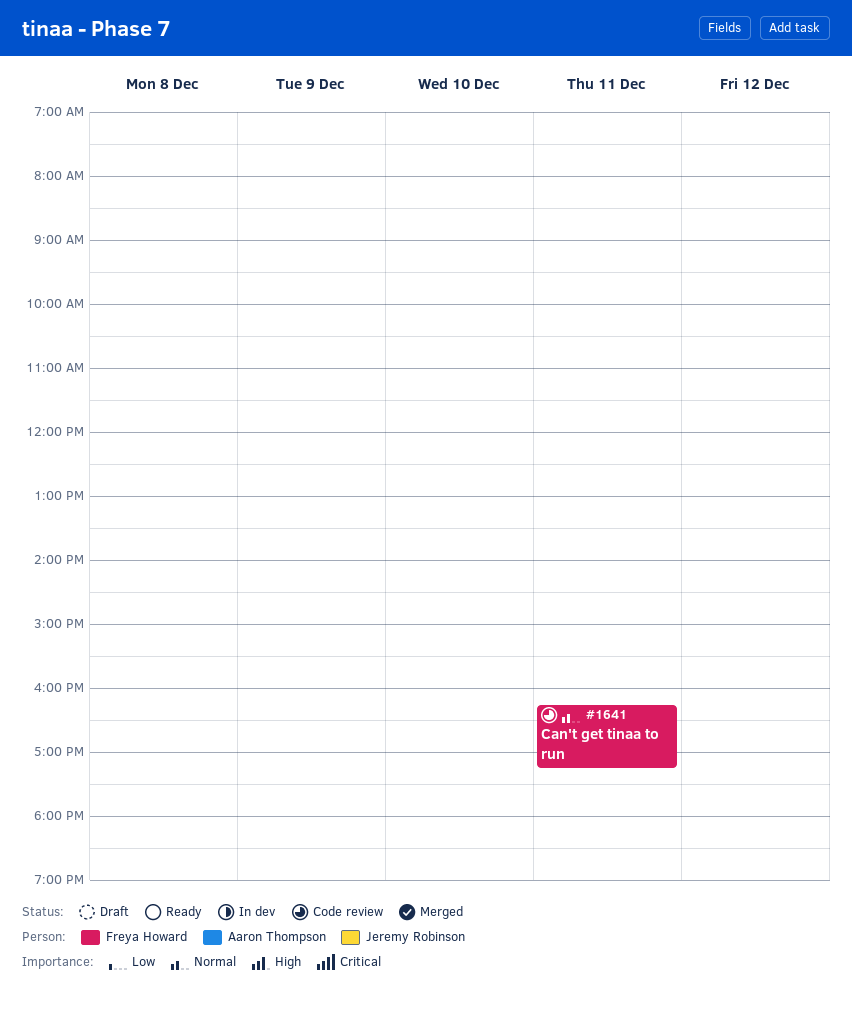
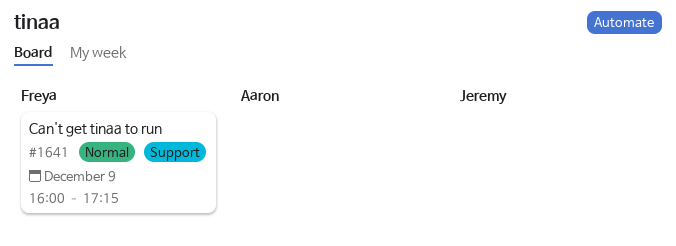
#1641, day: Dec 11 -> Dec 9
#1641, begins: 16:15 -> 16:00

